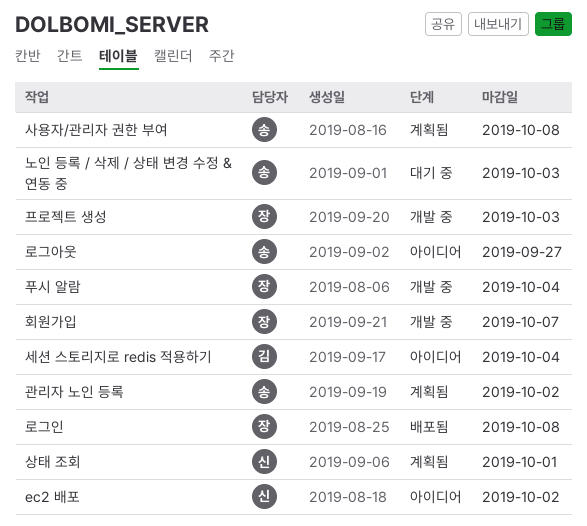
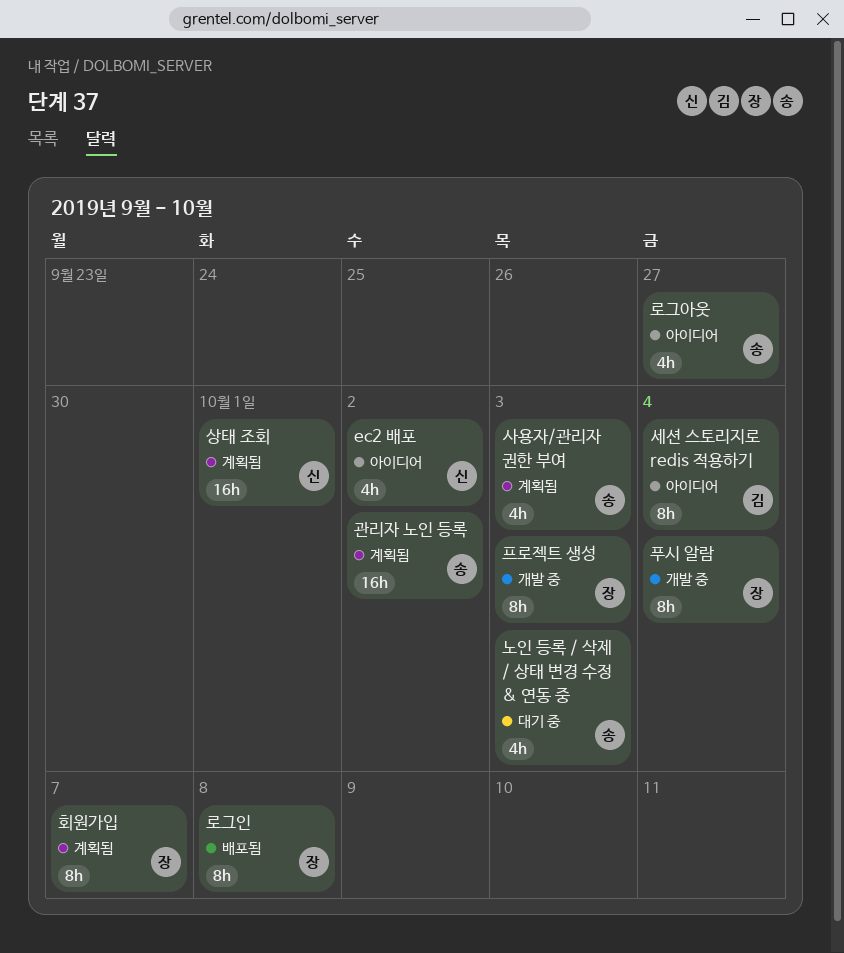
사용자/관리자 권한 부여, due: Oct 8 -> Oct 3
회원가입, status: 개발 중 -> 계획됨

